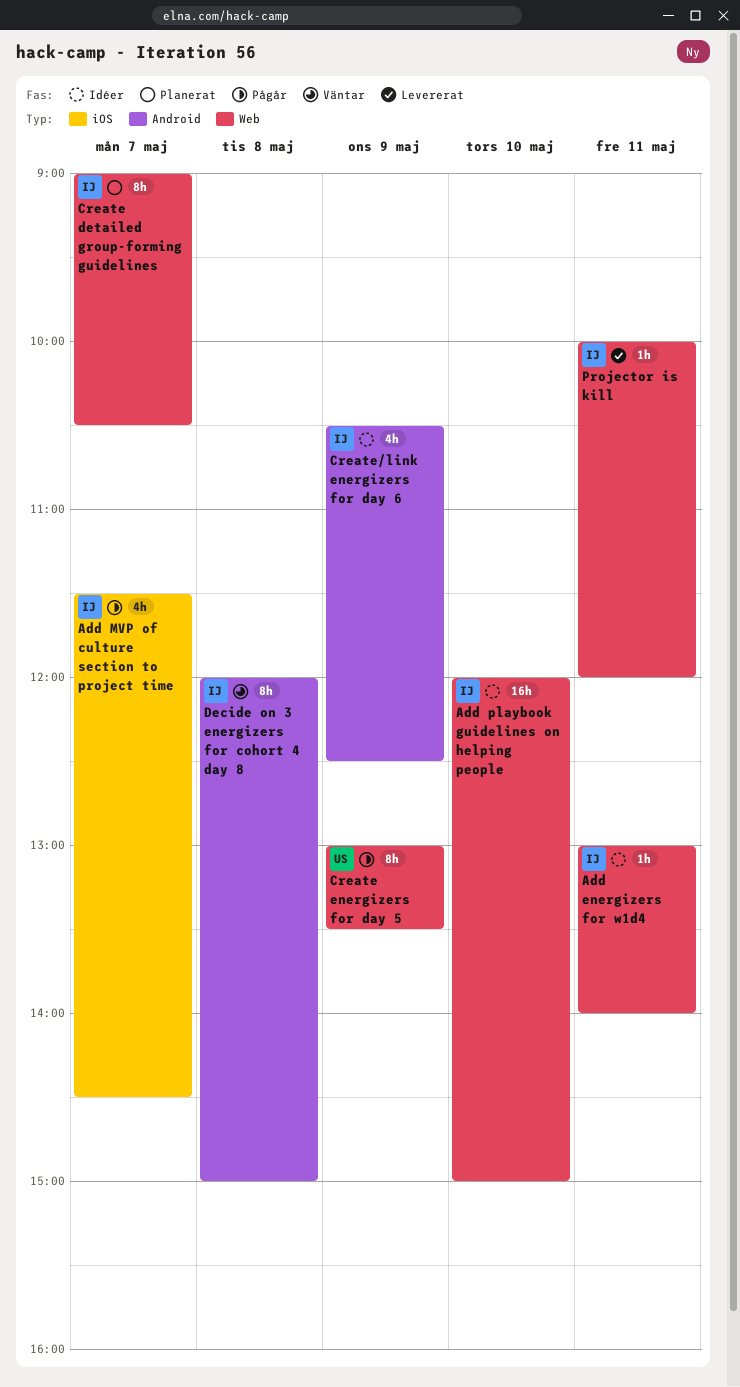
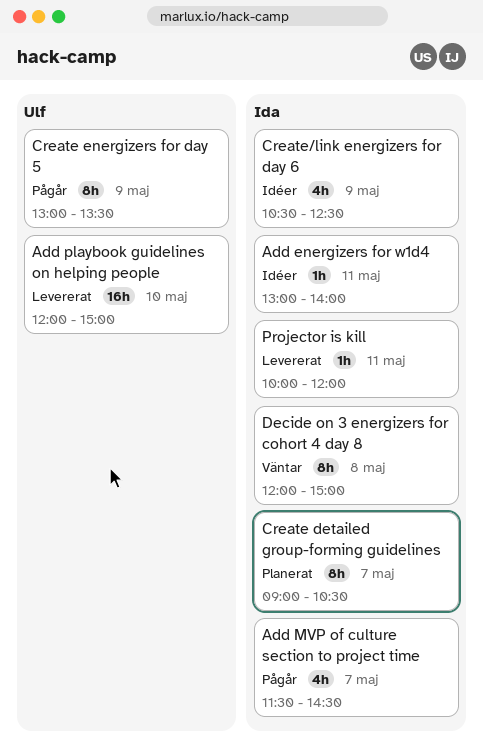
Add playbook guidelines on helping people, status: Idéer -> Levererat
Add playbook guidelines on helping people, owner: Ida -> Ulf

